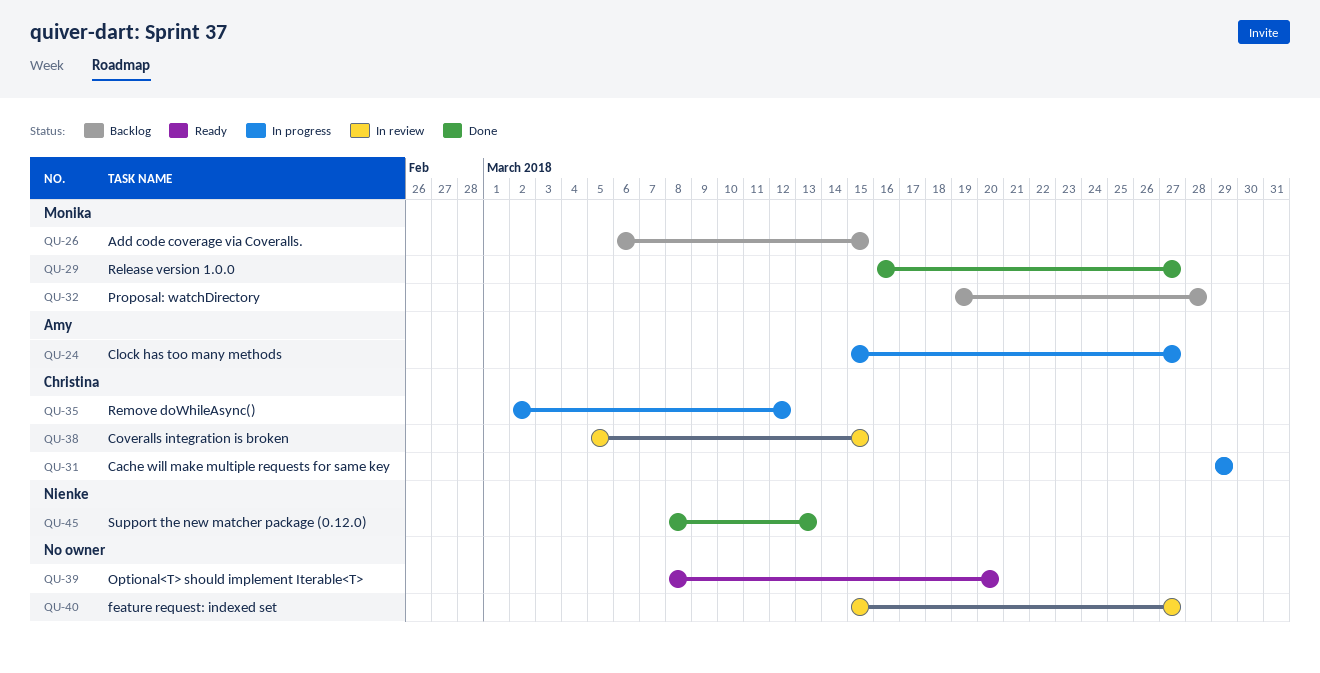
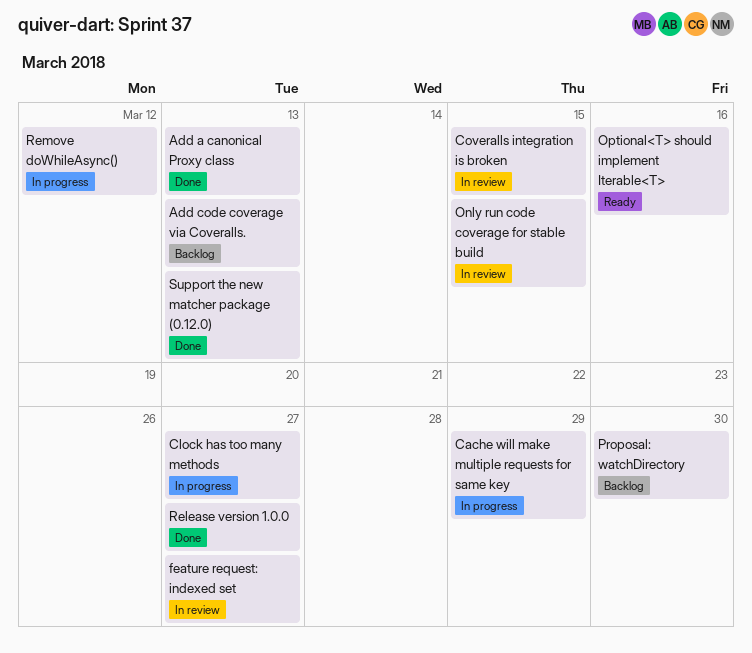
Add a canonical Proxy class: none -> present
Add code coverage via Coveralls., due: Mar 15 -> Mar 13
Only run code coverage for stable build: none -> present
Optional<T> should implement Iterable<T>, due: Mar 20 -> Mar 16
Proposal: watchDirectory, due: Mar 28 -> Mar 30

